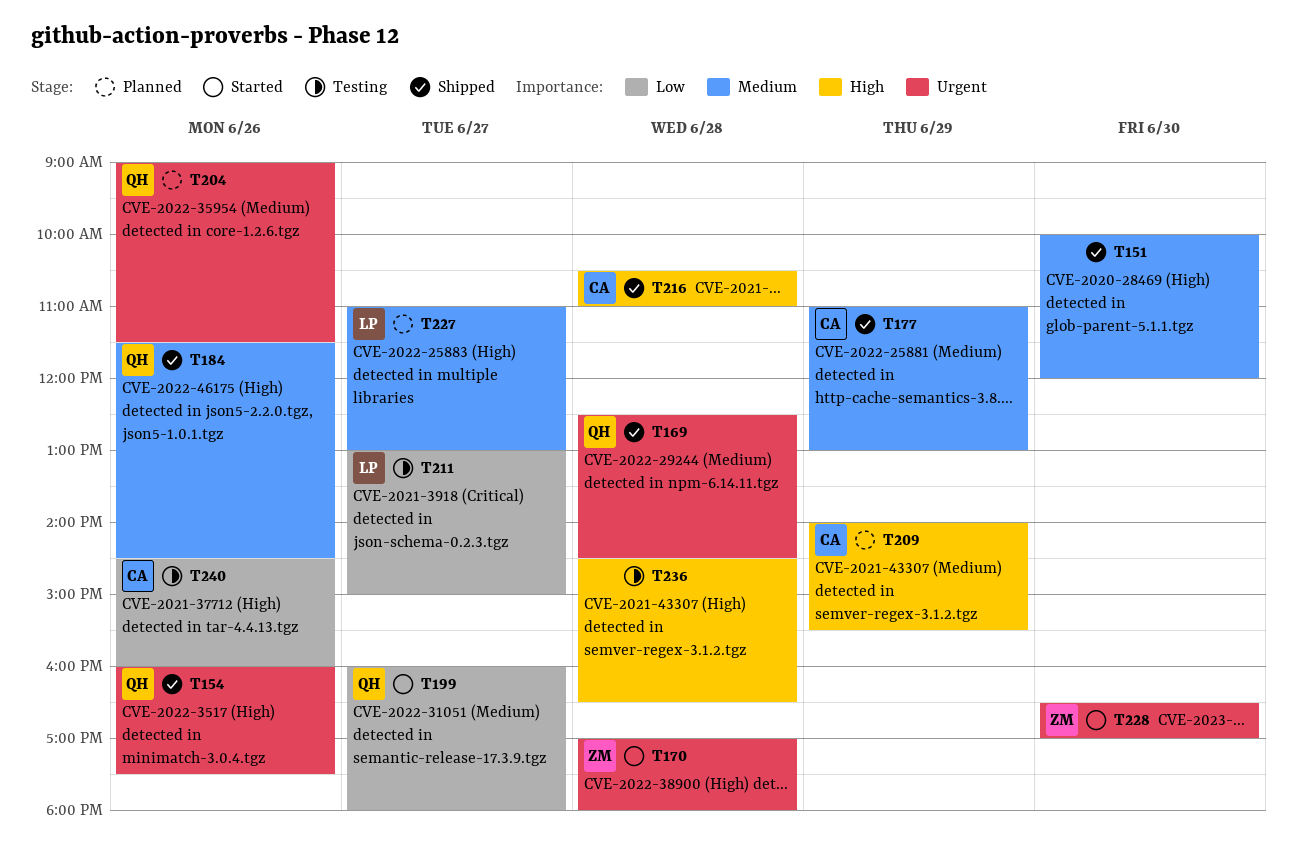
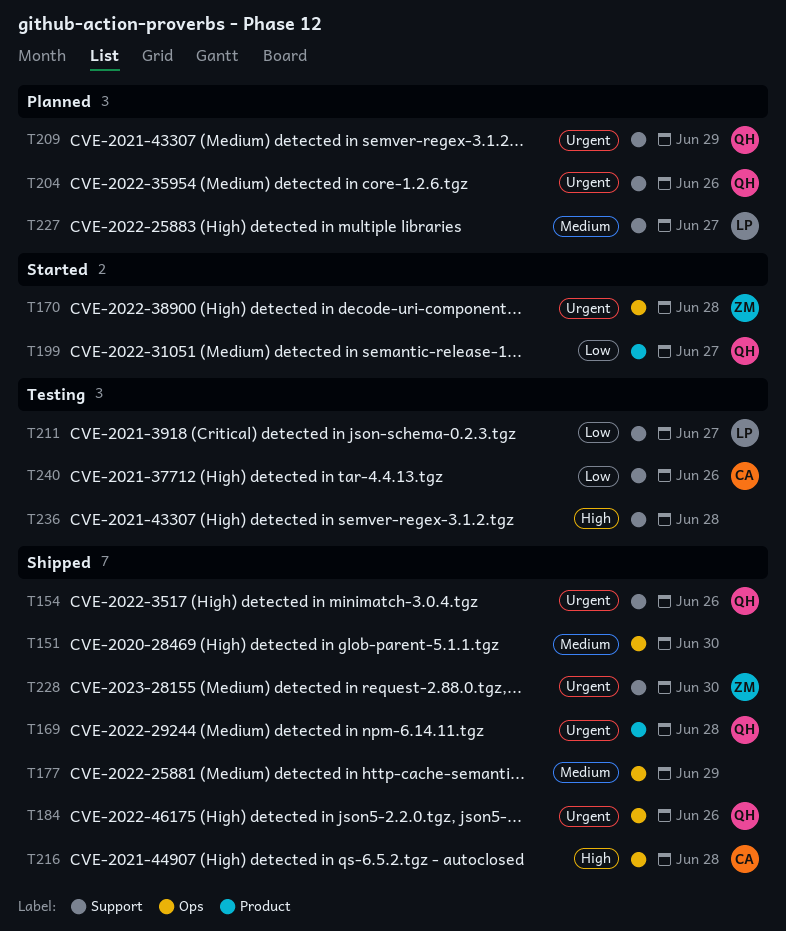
T177, owner: CA -> none
T184, priority: Medium -> Urgent
T209, owner: CA -> QH
T209, priority: High -> Urgent
T228, status: Started -> Shipped

